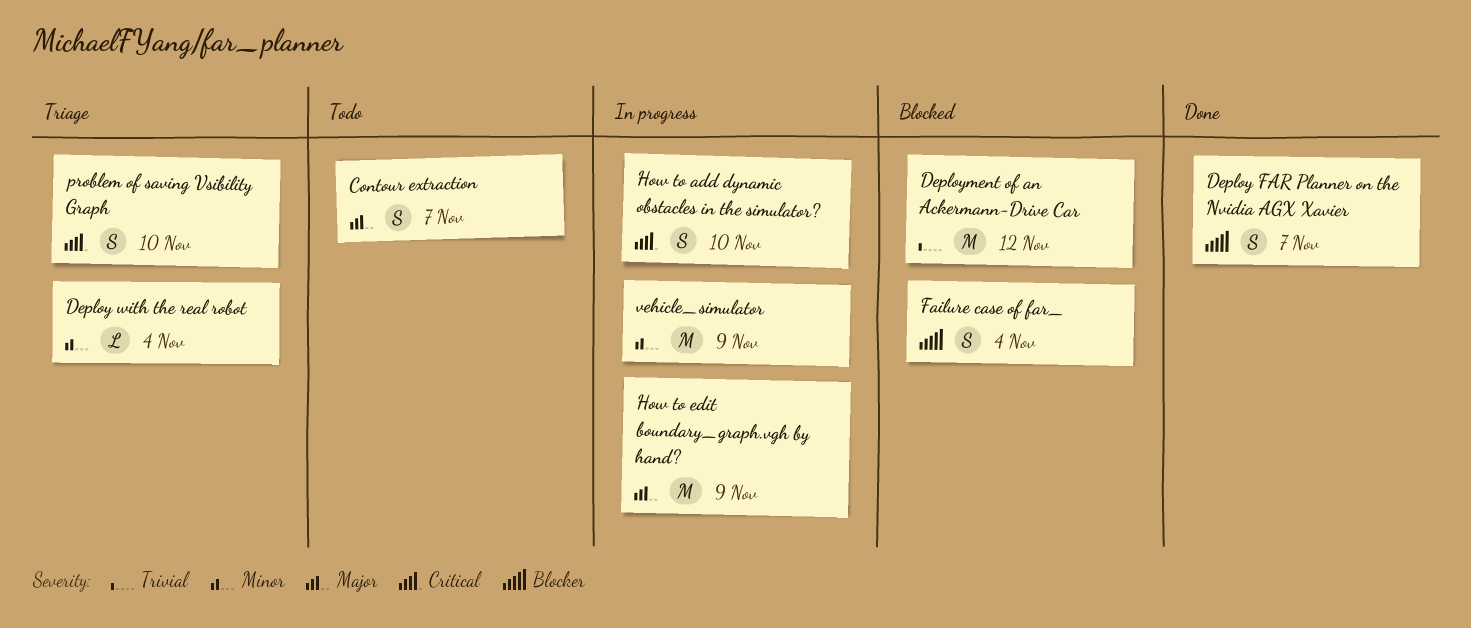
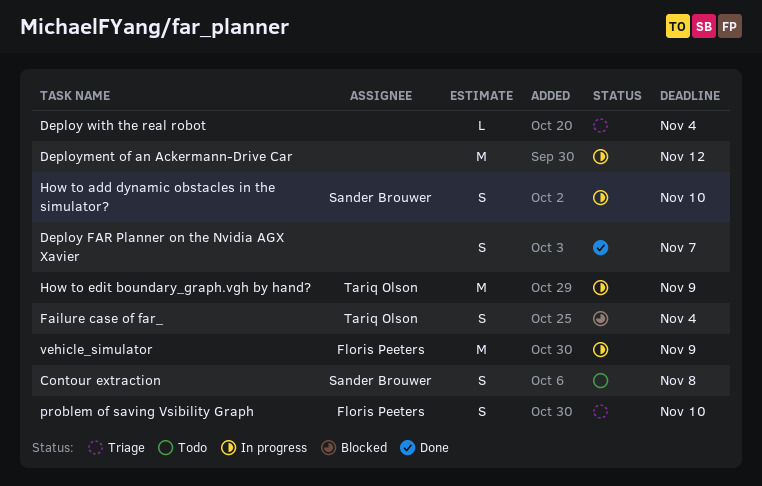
Contour extraction, due: Nov 7 -> Nov 8
Deployment of an Ackermann-Drive Car, status: Blocked -> In progress

